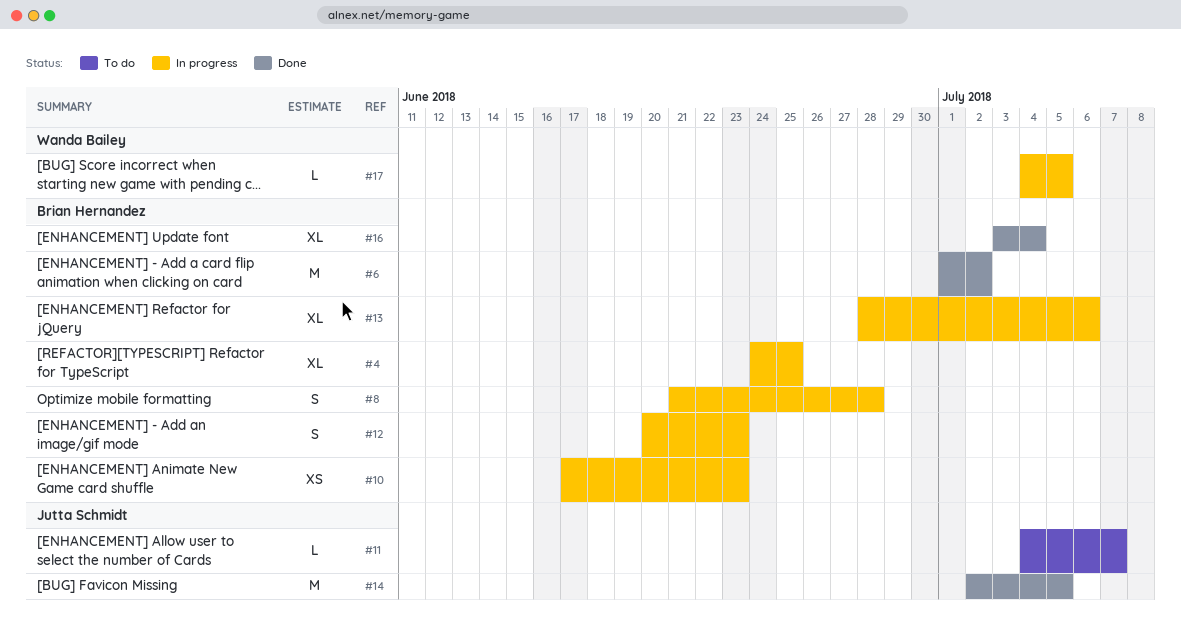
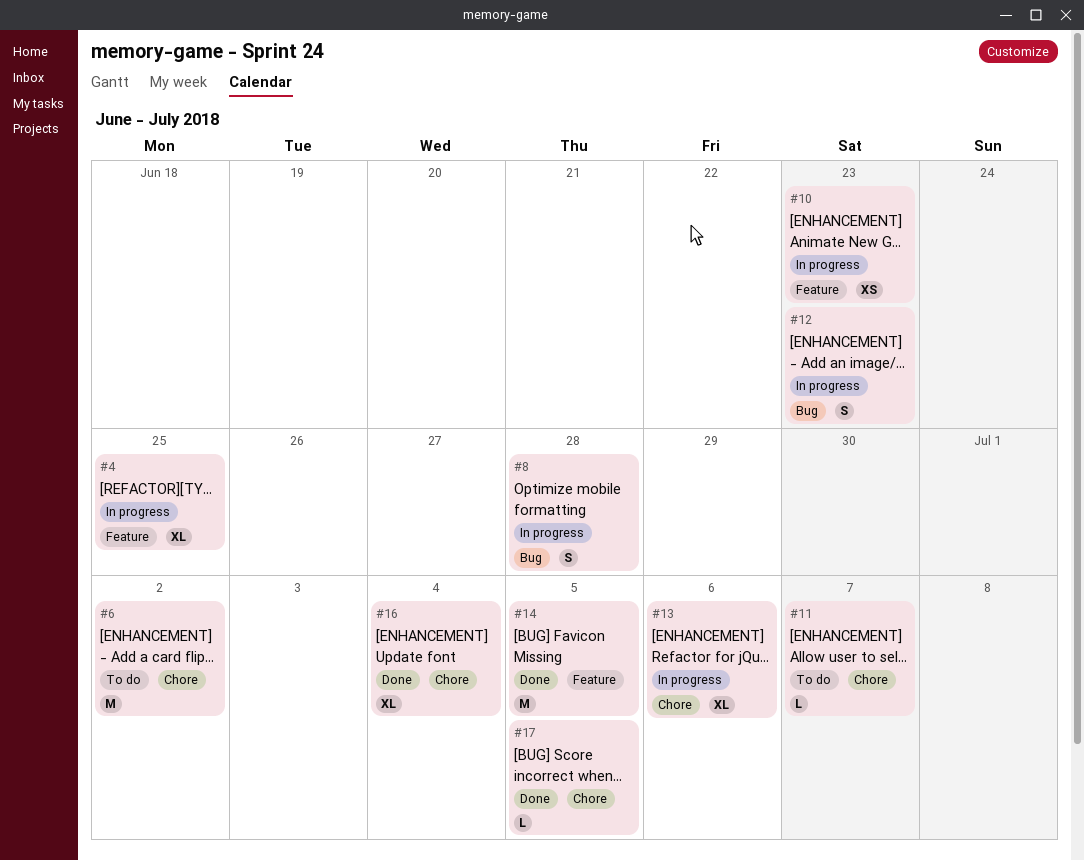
#6, status: Done -> To do
#17, status: In progress -> Done

